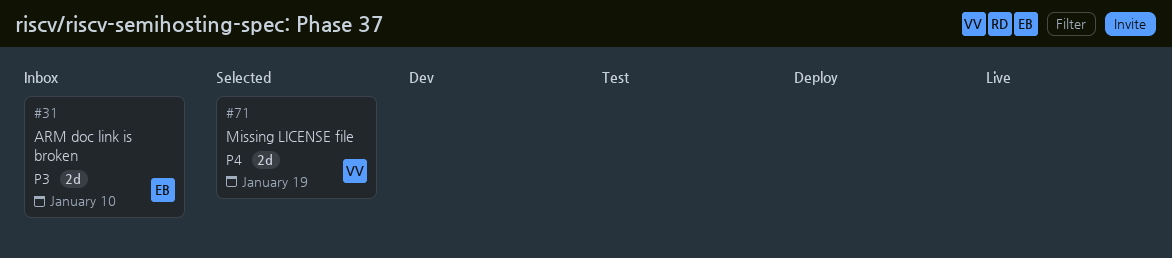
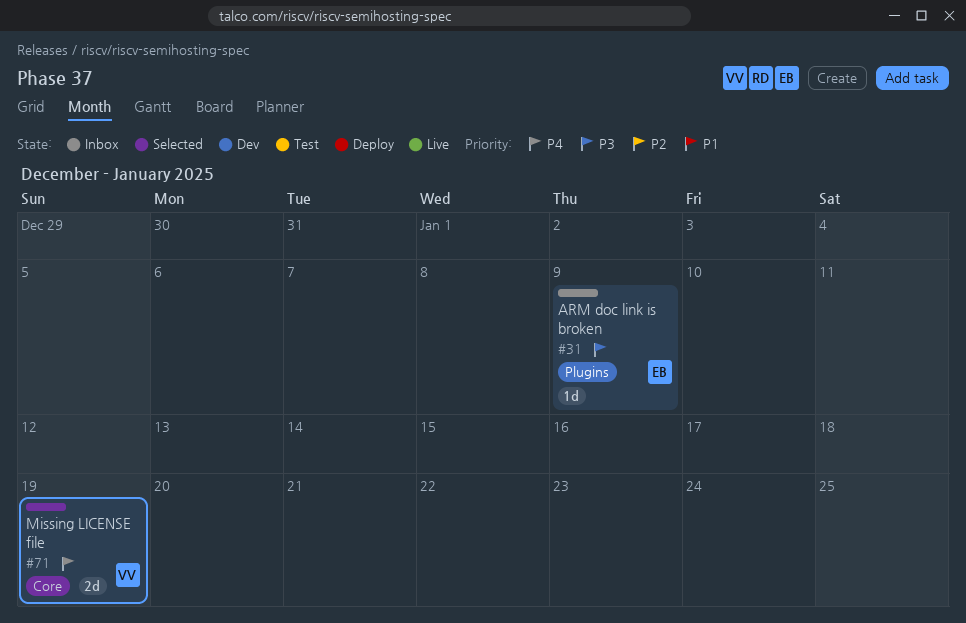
#31, estimate: 2d -> 1d
#31, due: Jan 10 -> Jan 9

